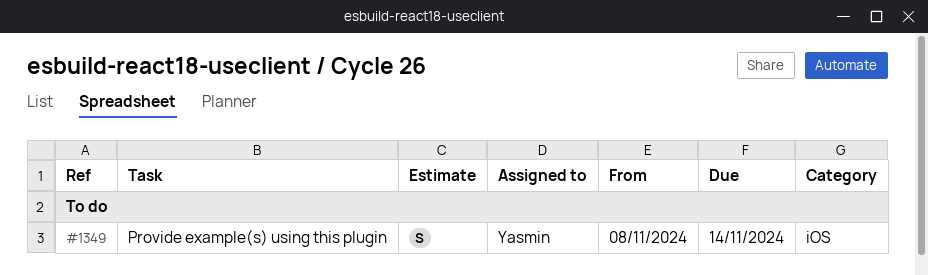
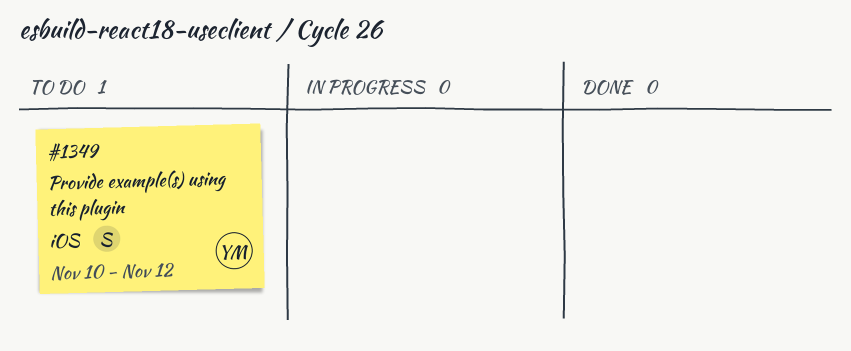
#1349, start: Nov 8 -> Nov 10
#1349, due: Nov 14 -> Nov 12

